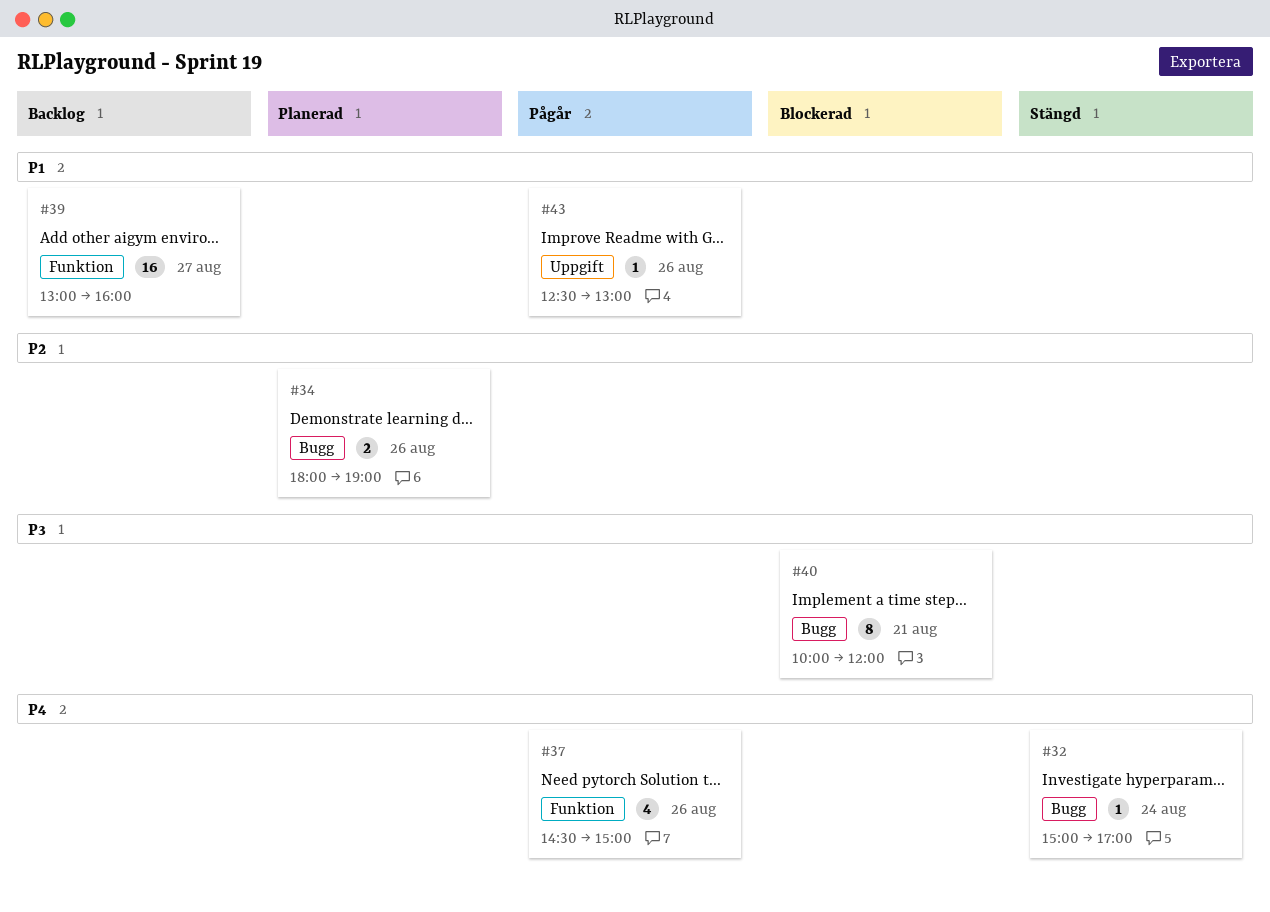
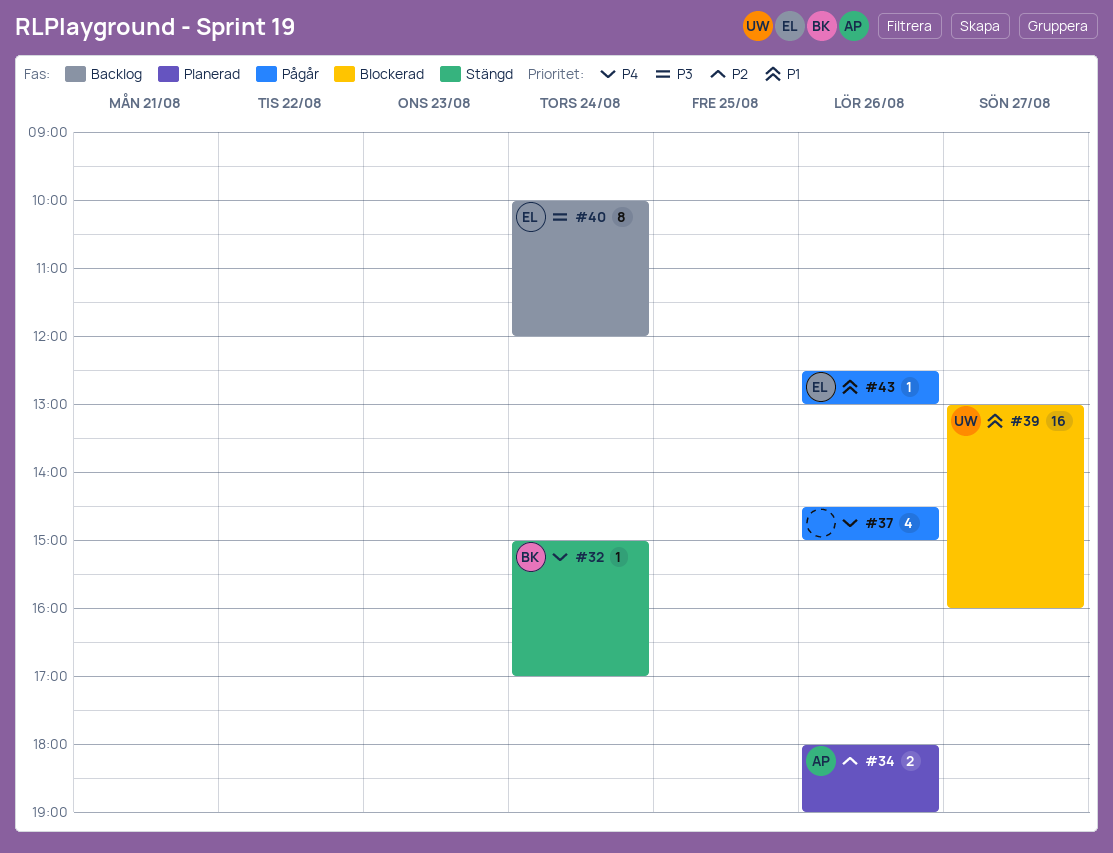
#39, status: Backlog -> Blockerad
#40, status: Blockerad -> Backlog
#40, day: Aug 21 -> Aug 24

